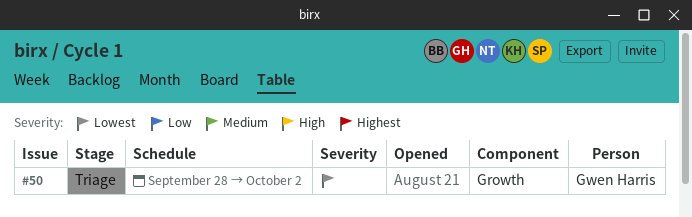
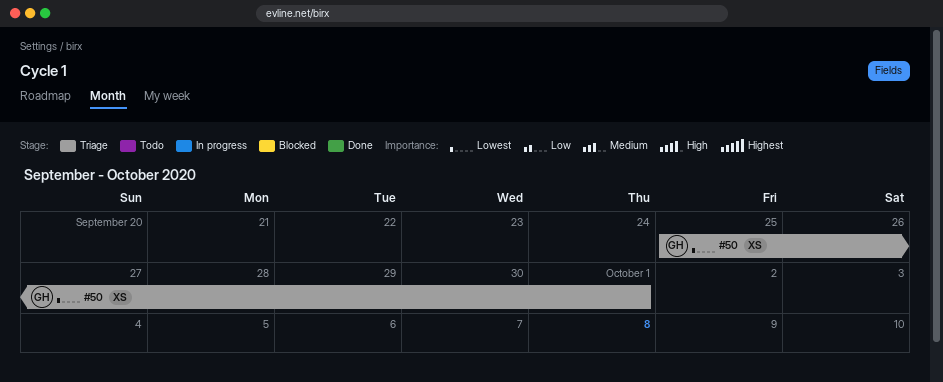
#50, start: Sep 28 -> Sep 25
#50, due: Oct 2 -> Oct 1

